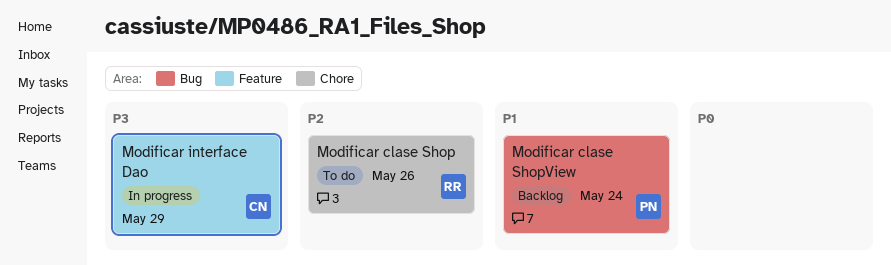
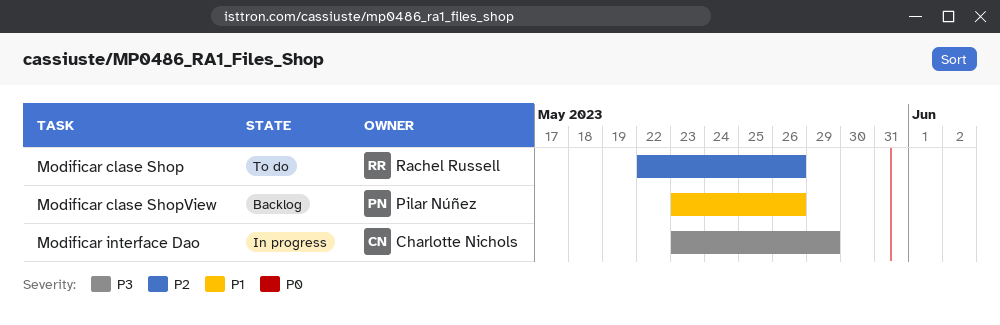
Modificar clase ShopView, due: May 24 -> May 26

